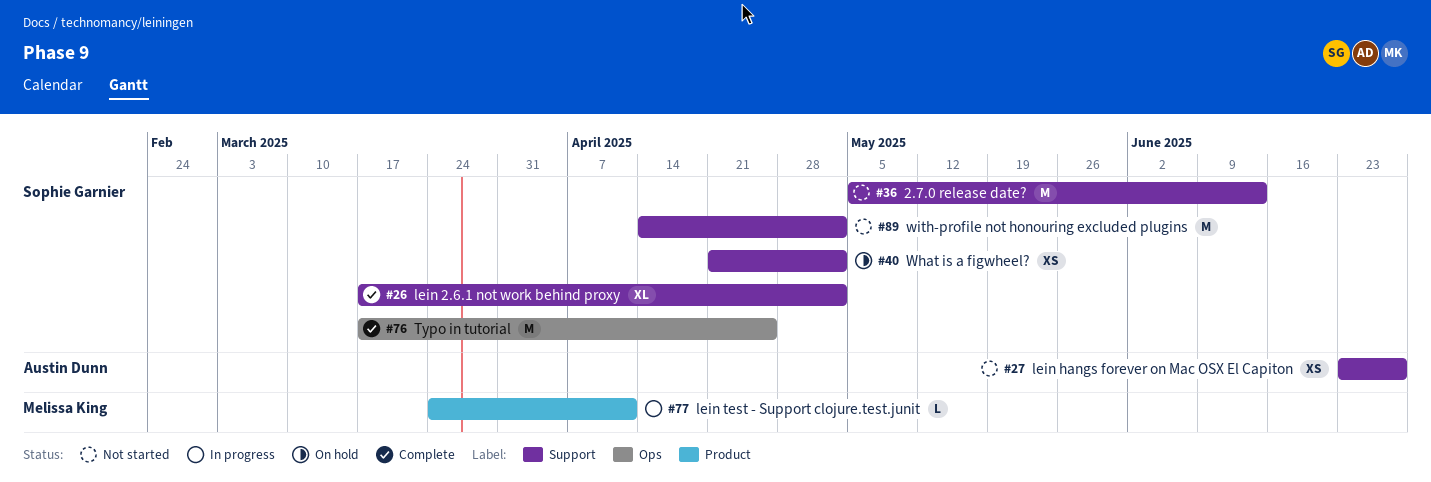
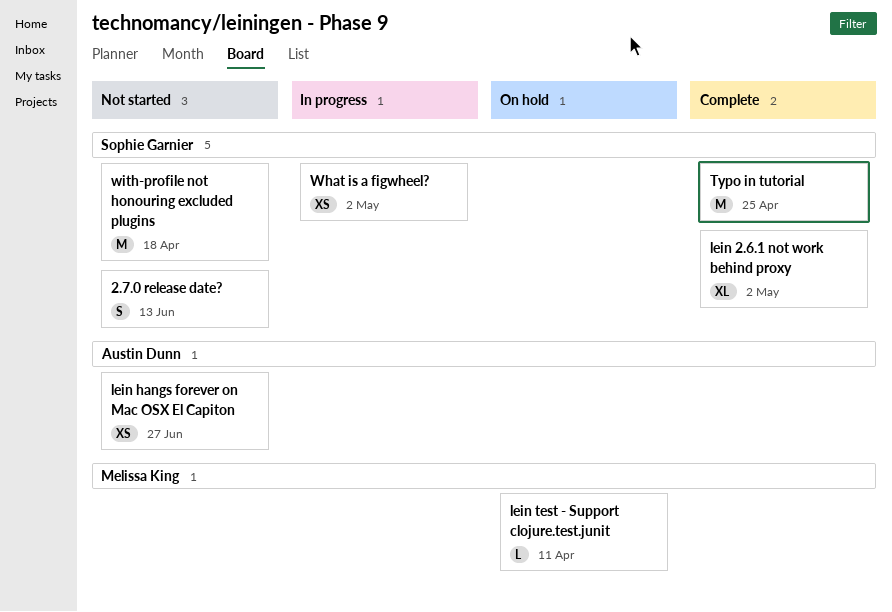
2.7.0 release date?, estimate: M -> S
lein test - Support clojure.test.junit, status: In progress -> On hold
What is a figwheel?, status: On hold -> In progress
with-profile not honouring excluded plugins, due: May 2 -> Apr 18

